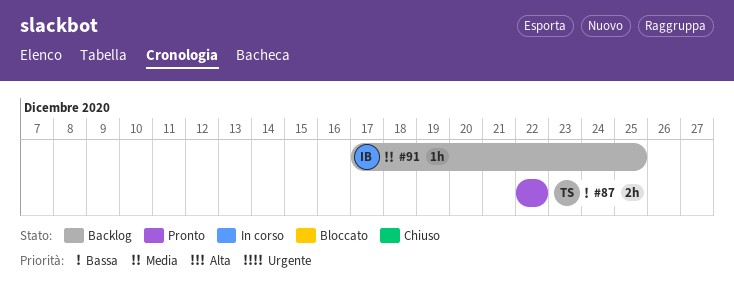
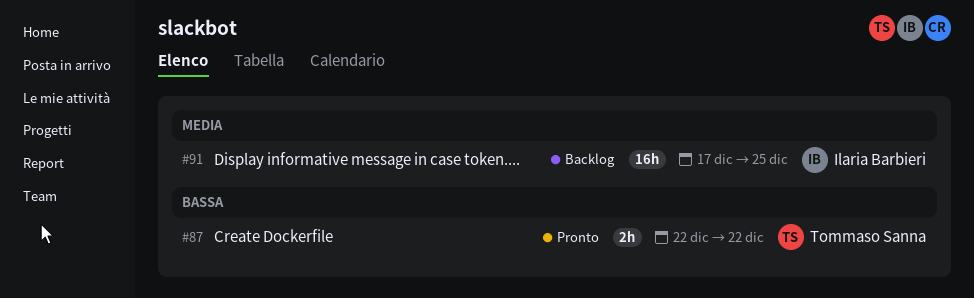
#91, estimate: 1h -> 16h

